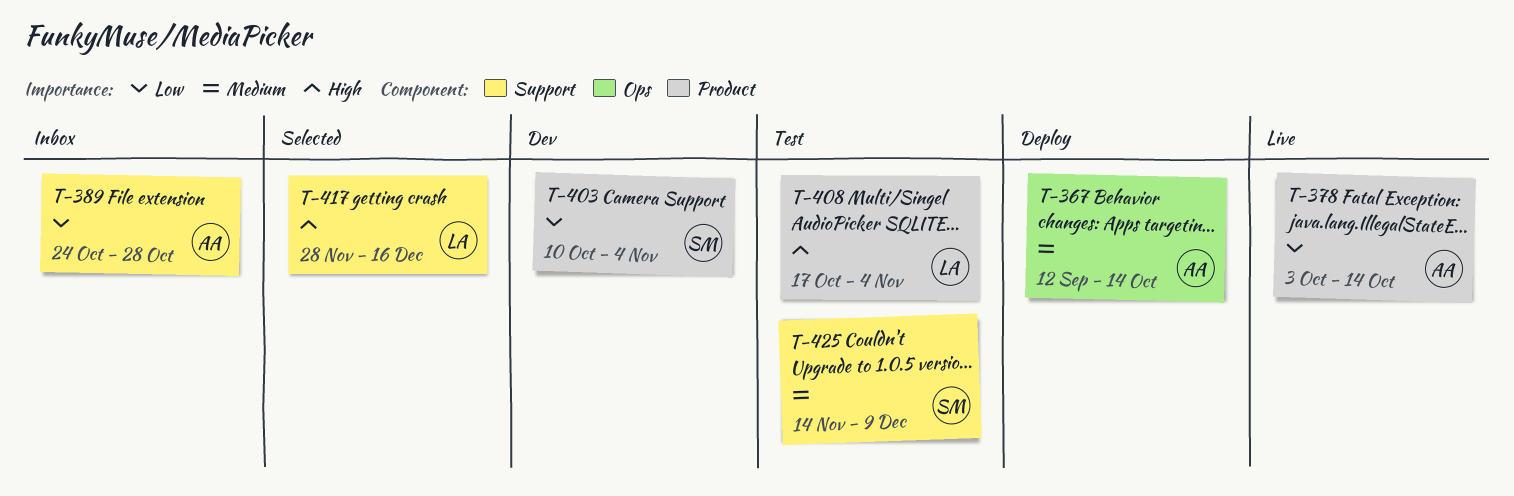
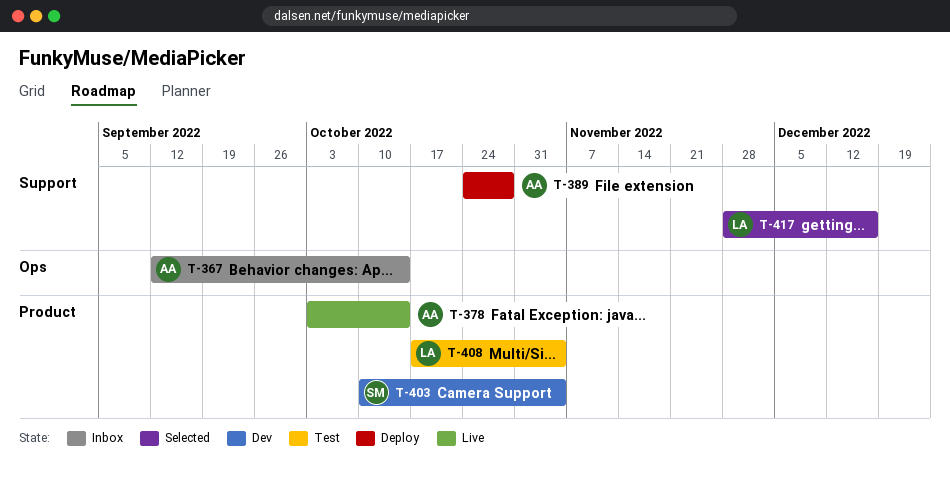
T-367, status: Deploy -> Inbox
T-389, status: Inbox -> Deploy
T-425: present -> none

